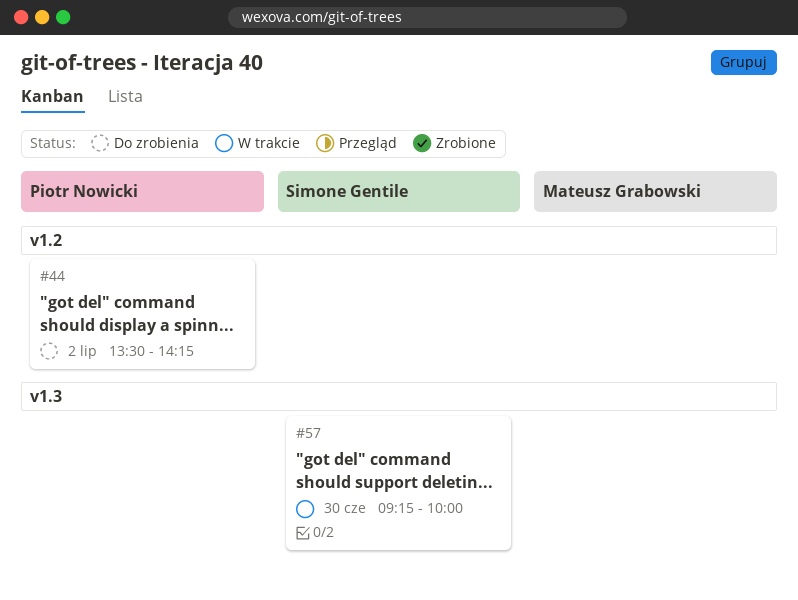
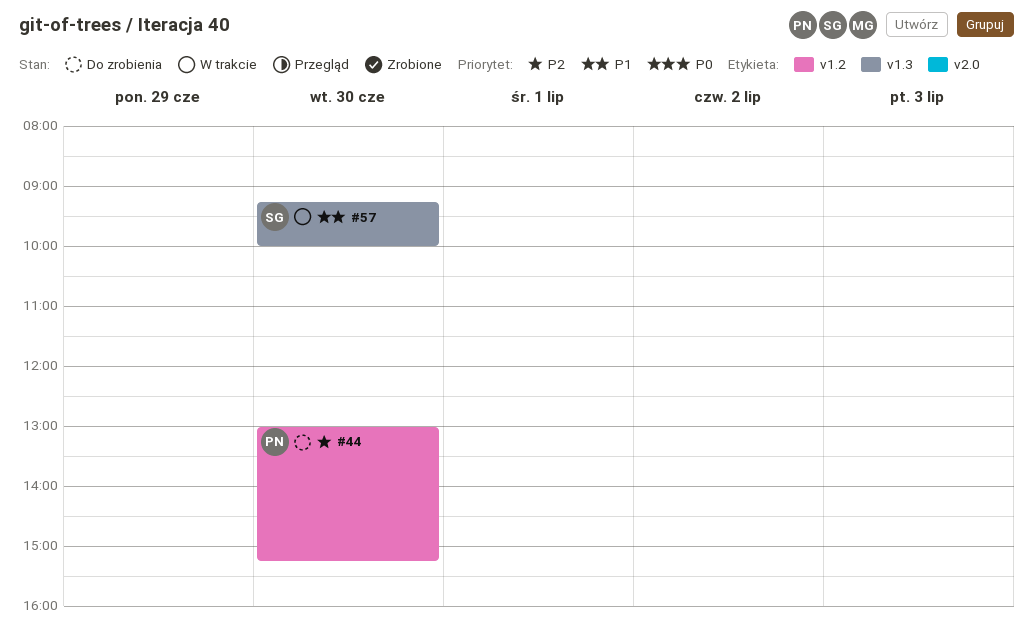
#44, day: Jul 2 -> Jun 30
#44, begins: 13:30 -> 13:00
#44, ends: 14:15 -> 15:15

